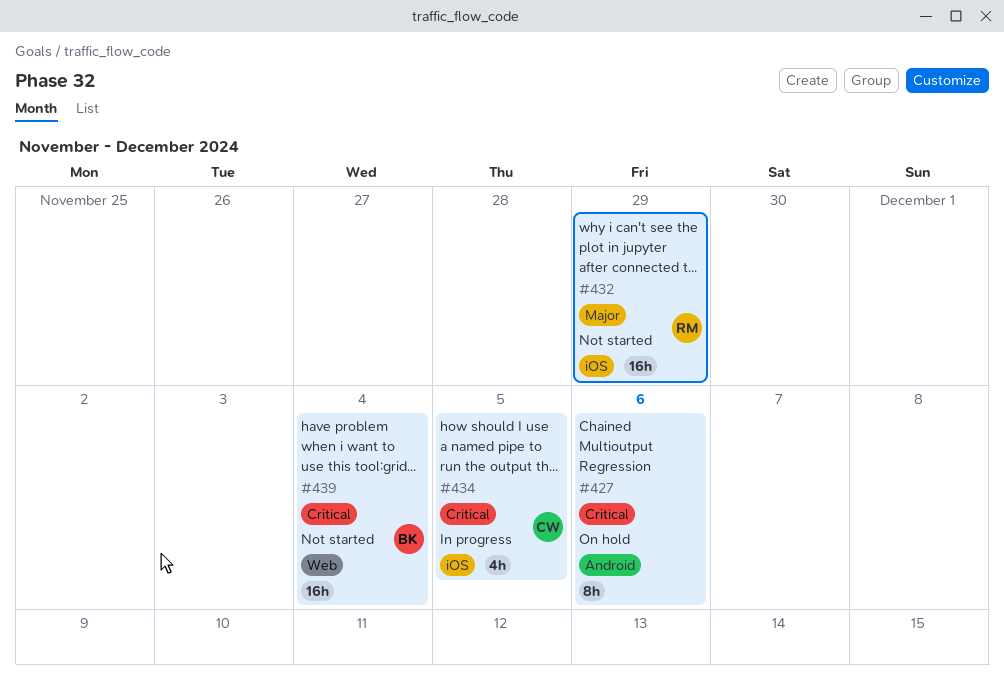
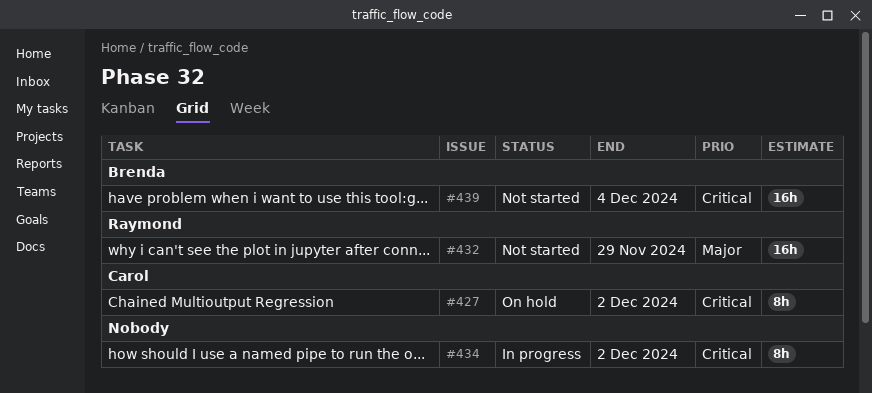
#427, owner: none -> Carol
#427, due: Dec 6 -> Dec 2
#434, owner: Carol -> none
#434, estimate: 4h -> 8h
#434, due: Dec 5 -> Dec 2

